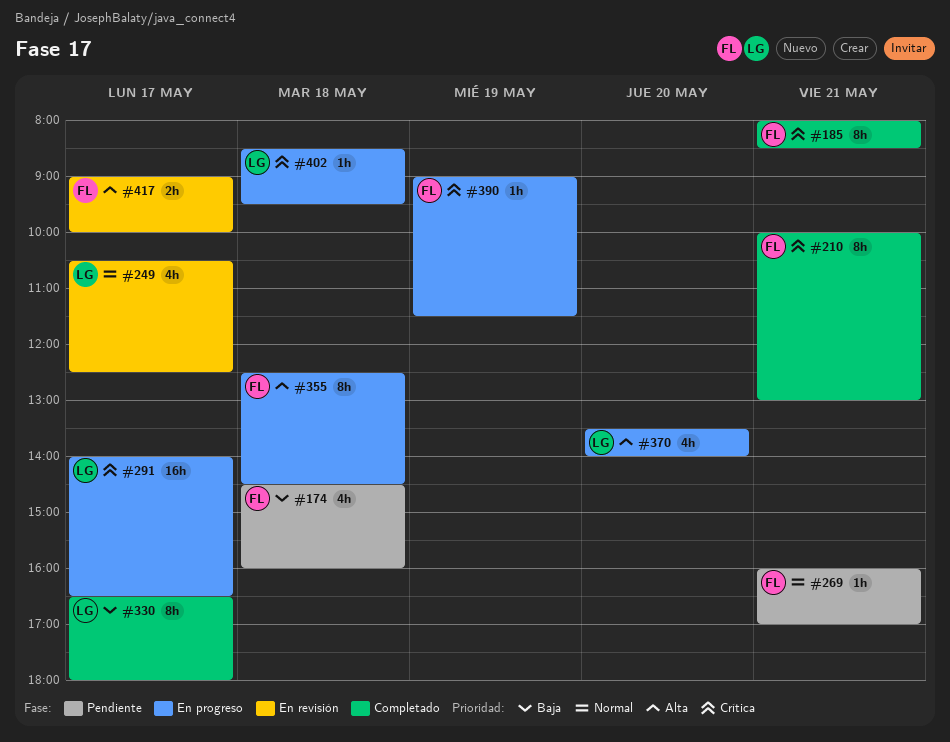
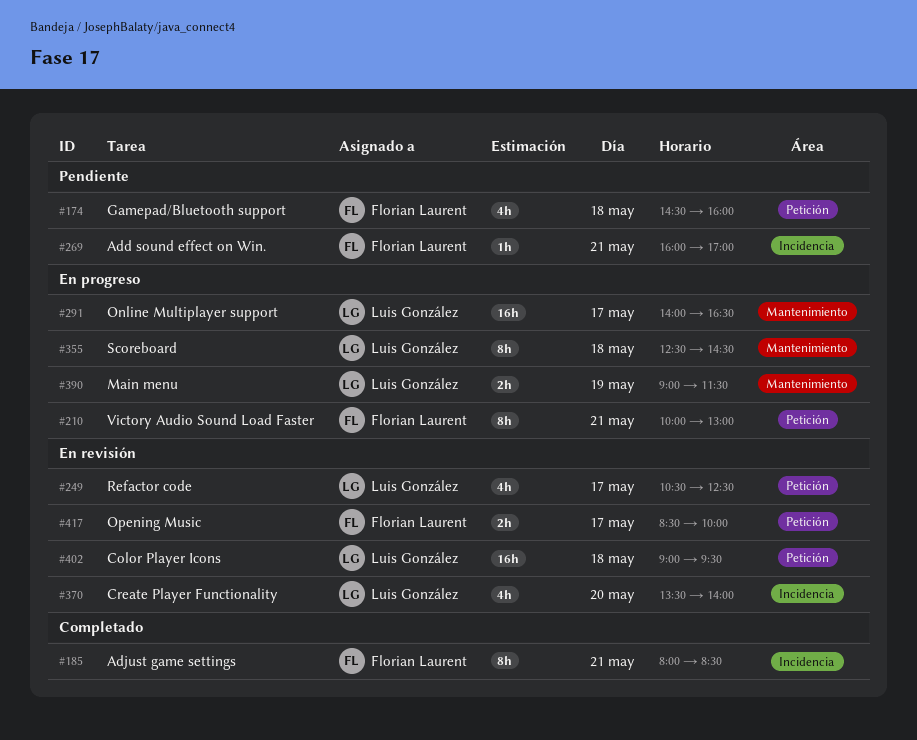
#210, status: Completado -> En progreso
#330: present -> none
#355, owner: Florian Laurent -> Luis González
#370, status: En progreso -> En revisión
#390, owner: Florian Laurent -> Luis González
#390, estimate: 1h -> 2h
#402, status: En progreso -> En revisión
#402, estimate: 1h -> 16h
#402, begins: 08:30 -> 09:00
#417, begins: 09:00 -> 08:30

